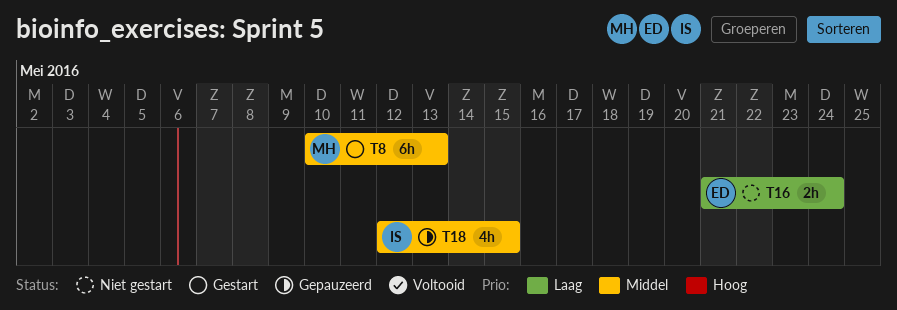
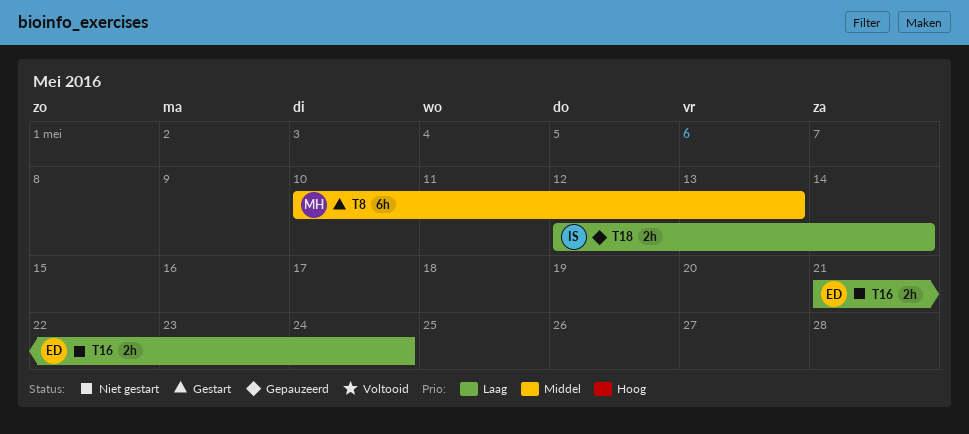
T18, priority: Middel -> Laag
T18, estimate: 4h -> 2h
T18, due: May 15 -> May 14

